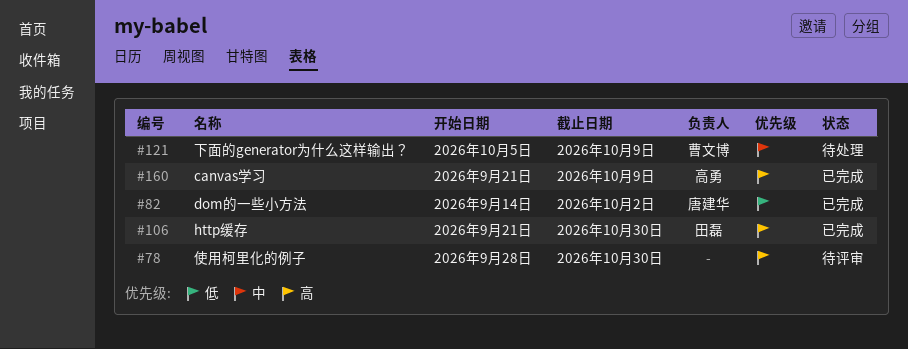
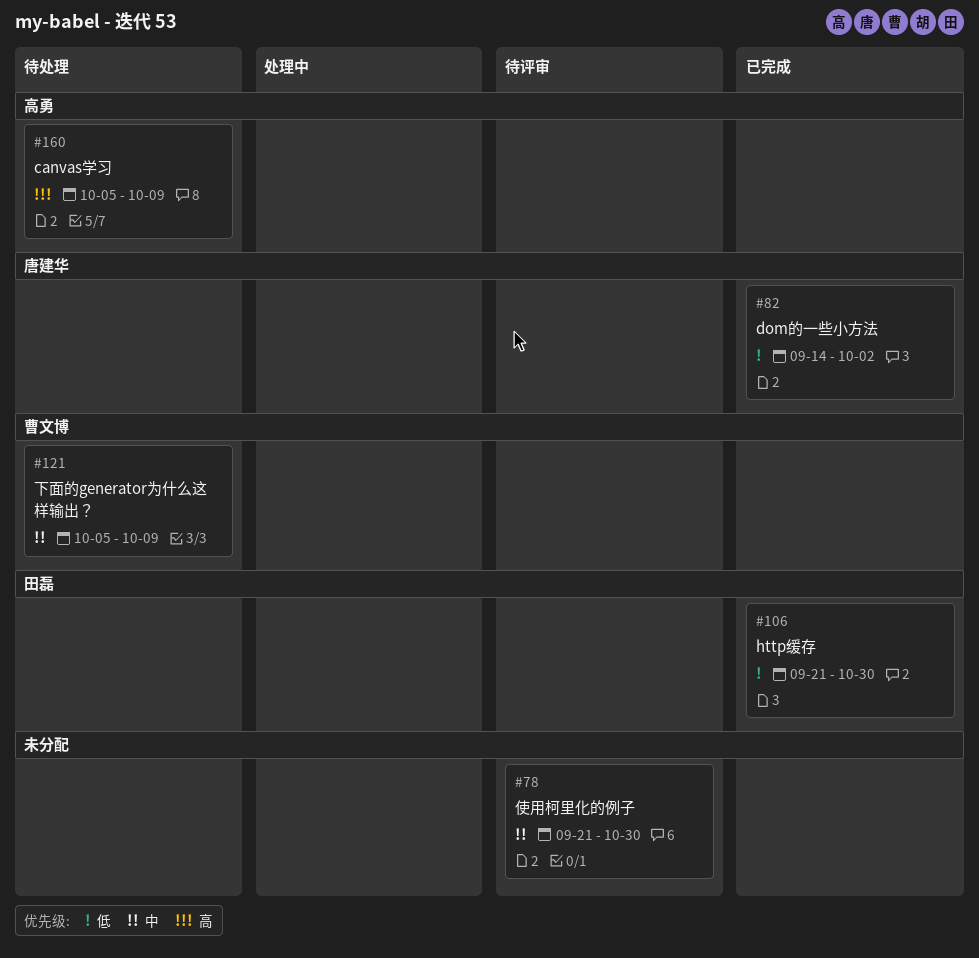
#78, priority: 高 -> 中
#78, start: Sep 28 -> Sep 21
#106, priority: 高 -> 低
#160, status: 已完成 -> 待处理
#160, start: Sep 21 -> Oct 5

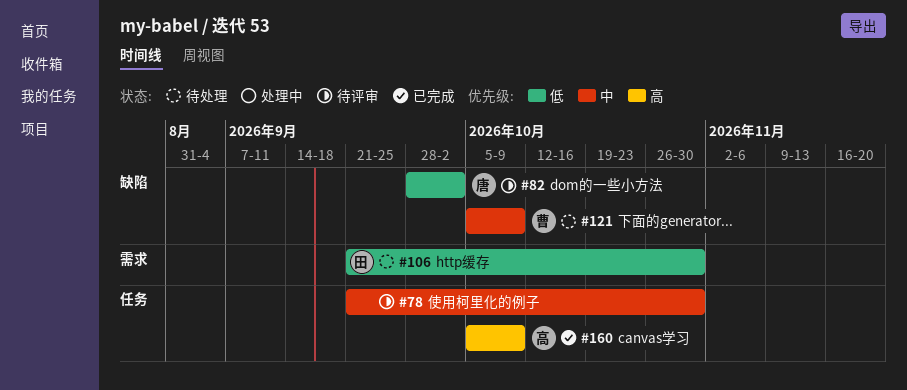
#82, status: 已完成 -> 待评审
#82, start: Sep 14 -> Sep 28
#106, status: 已完成 -> 待处理
#160, status: 待处理 -> 已完成

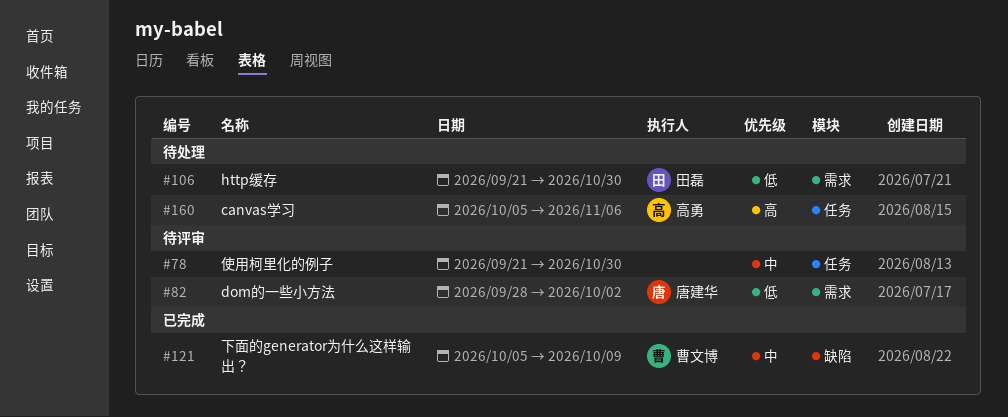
#82, label: 缺陷 -> 需求
#121, status: 待处理 -> 已完成
#160, status: 已完成 -> 待处理
#160, due: Oct 9 -> Nov 6

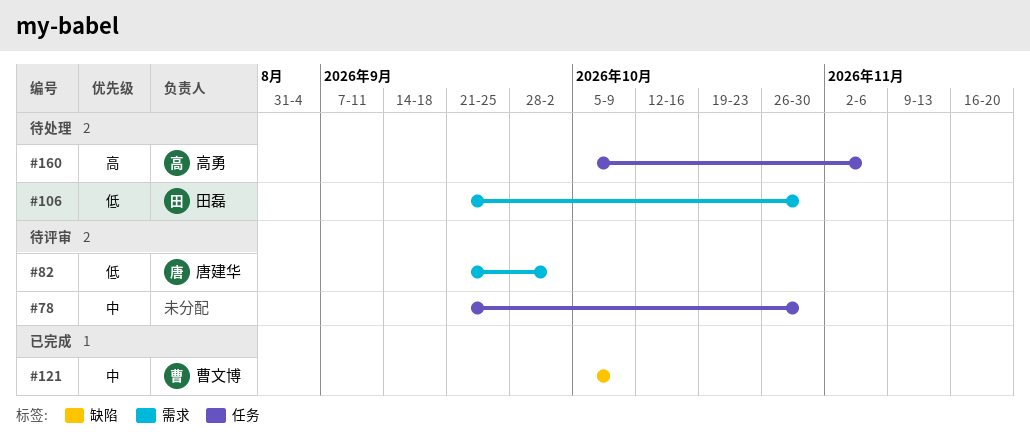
#82, start: Sep 28 -> Sep 21

